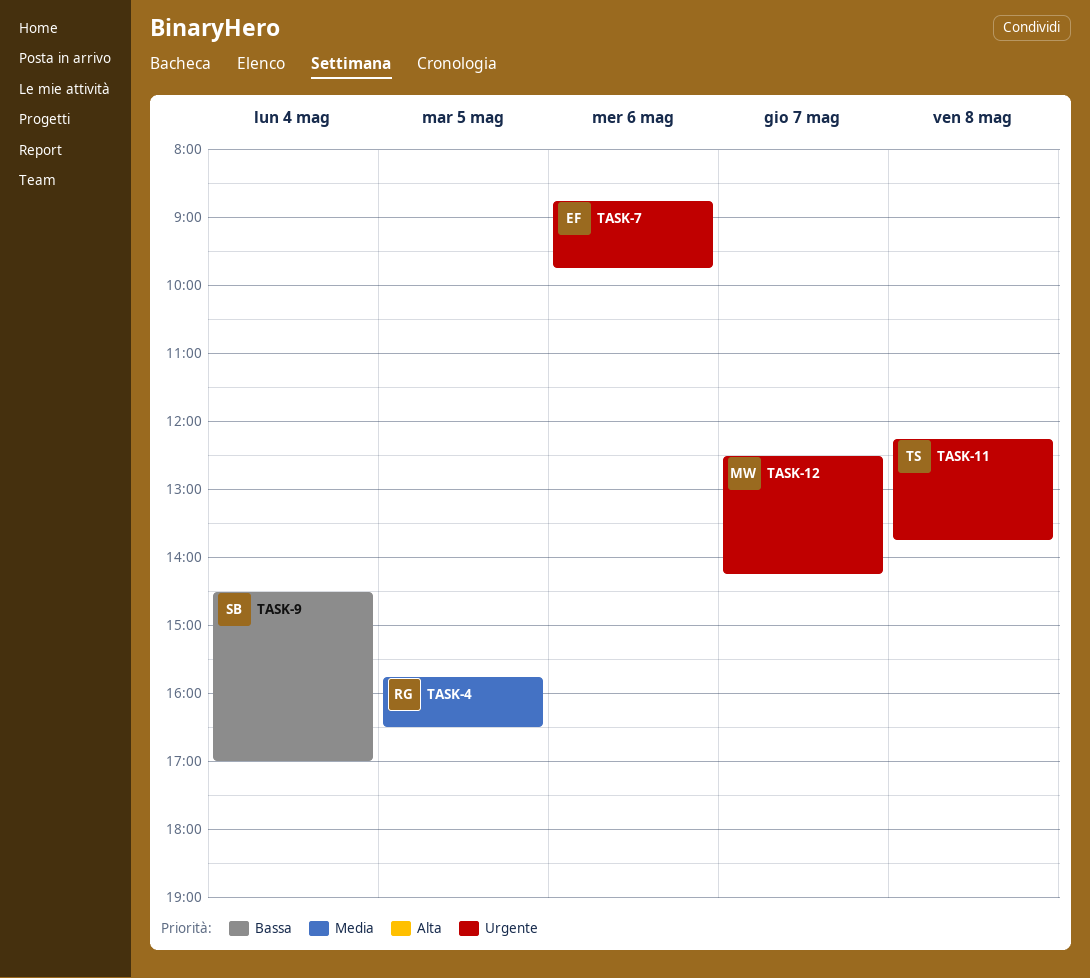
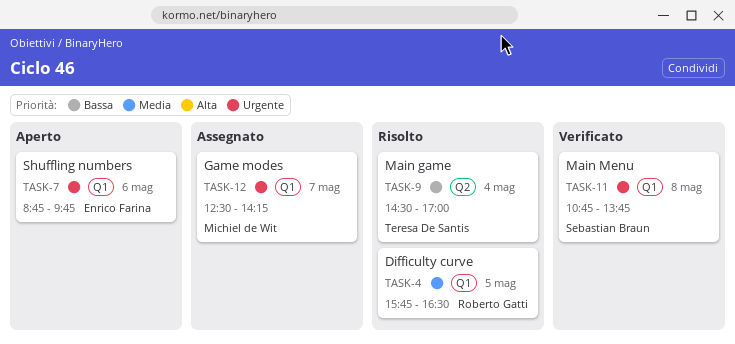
TASK-9, owner: Sebastian Braun -> Teresa De Santis
TASK-11, owner: Teresa De Santis -> Sebastian Braun
TASK-11, begins: 12:15 -> 10:45

